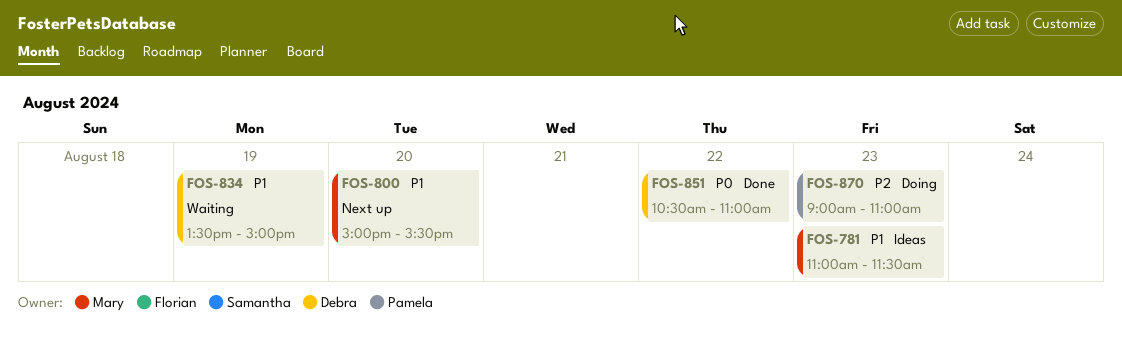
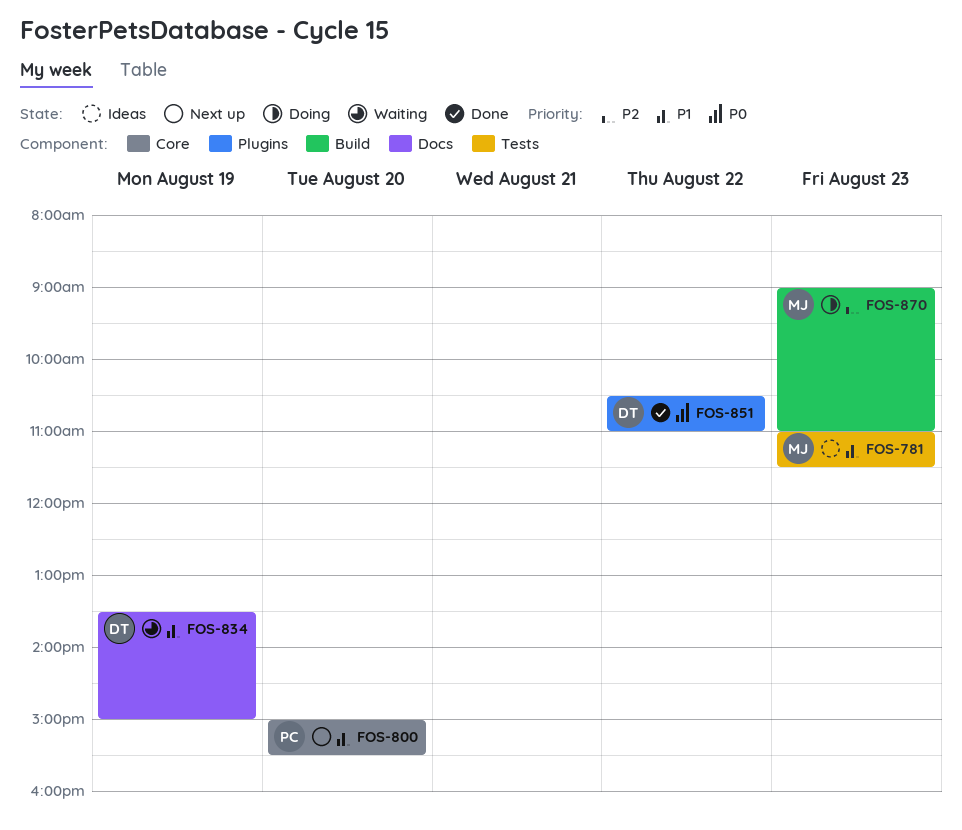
FOS-800, owner: Mary -> Pamela
FOS-870, owner: Pamela -> Mary

